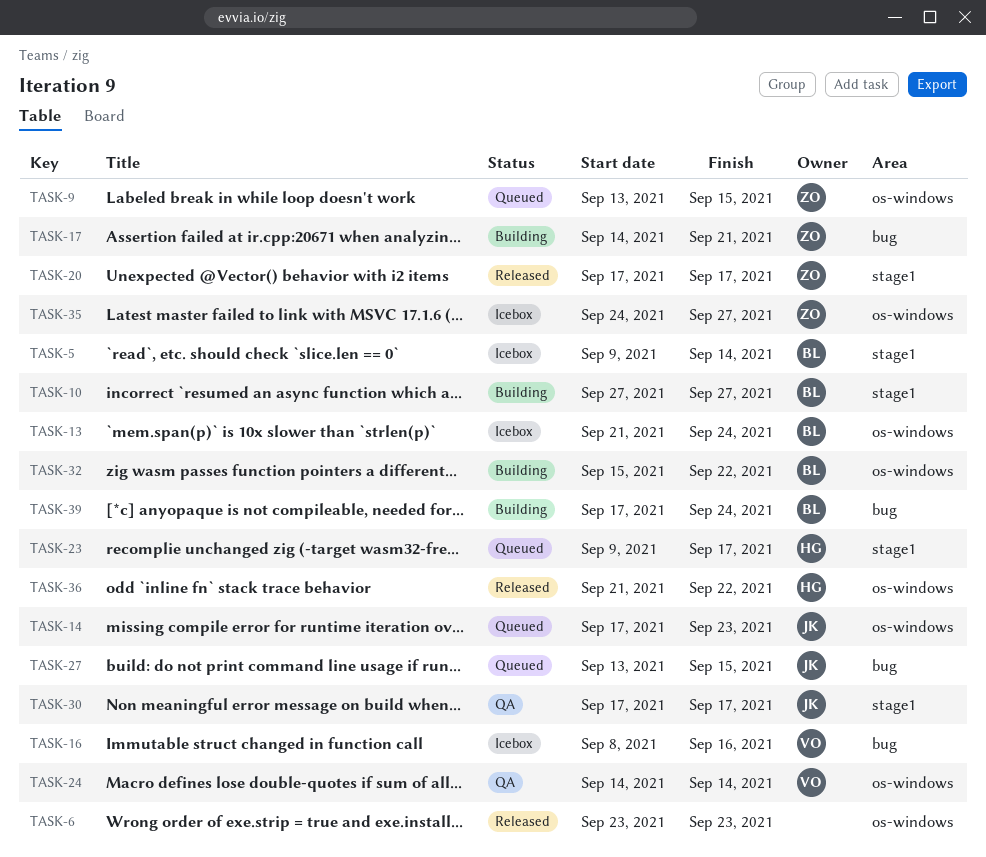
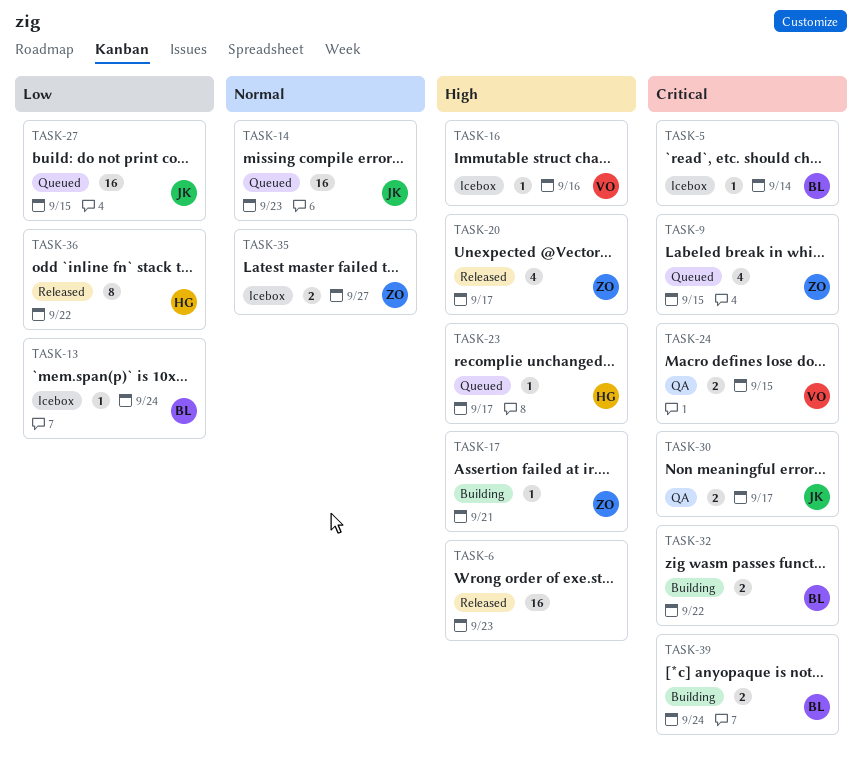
TASK-10: present -> none
TASK-24, due: Sep 14 -> Sep 15

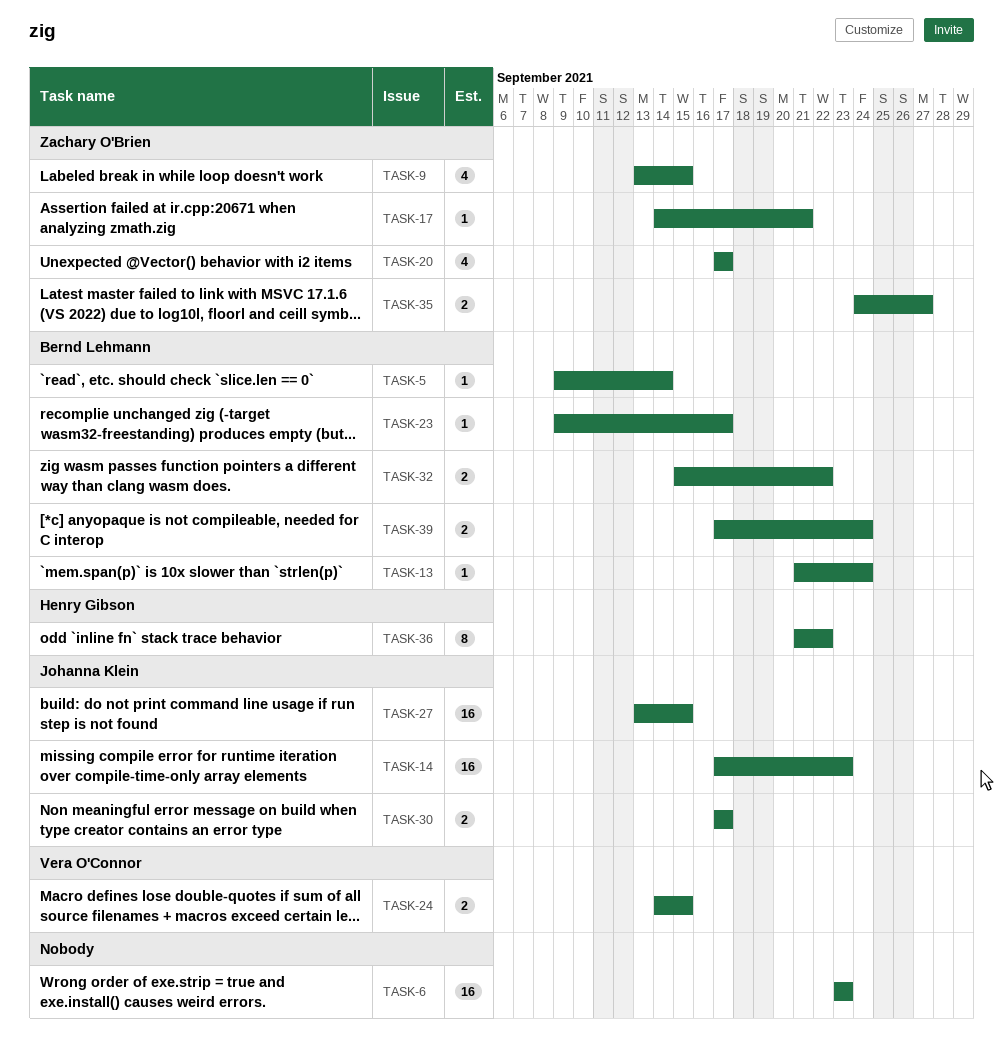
TASK-16: present -> none
TASK-23, owner: Henry Gibson -> Bernd Lehmann

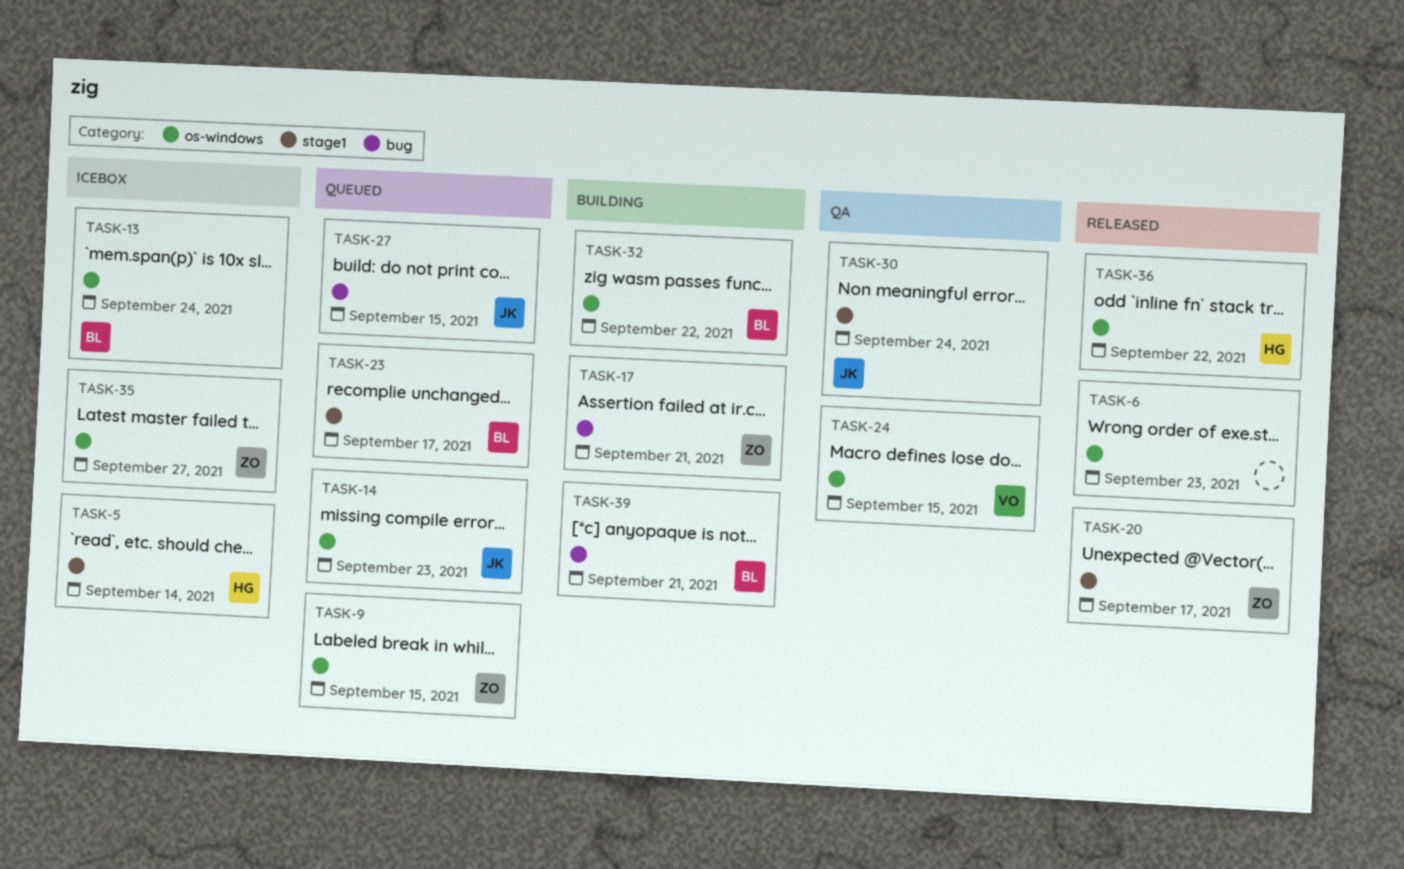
TASK-5, owner: Bernd Lehmann -> Henry Gibson
TASK-30, due: Sep 17 -> Sep 24
TASK-39, due: Sep 24 -> Sep 21

